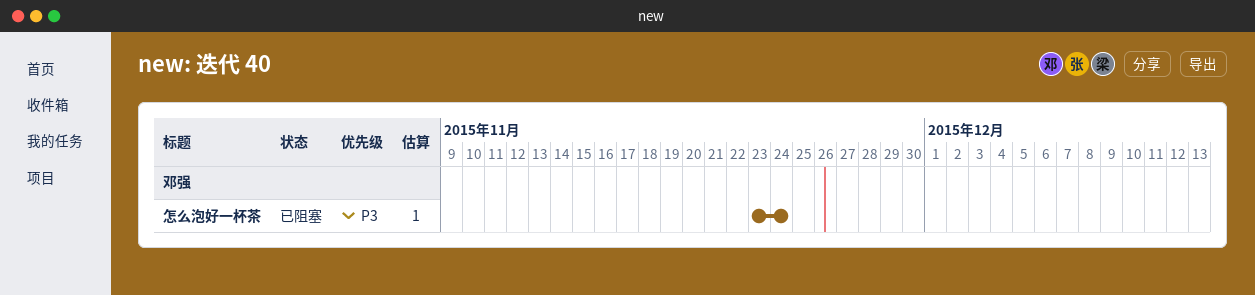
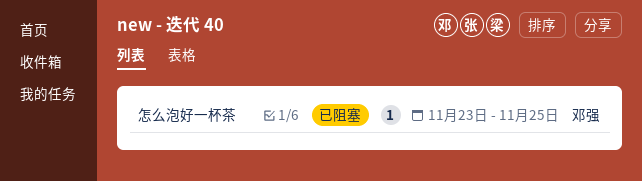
怎么泡好一杯茶, due: Nov 24 -> Nov 25

